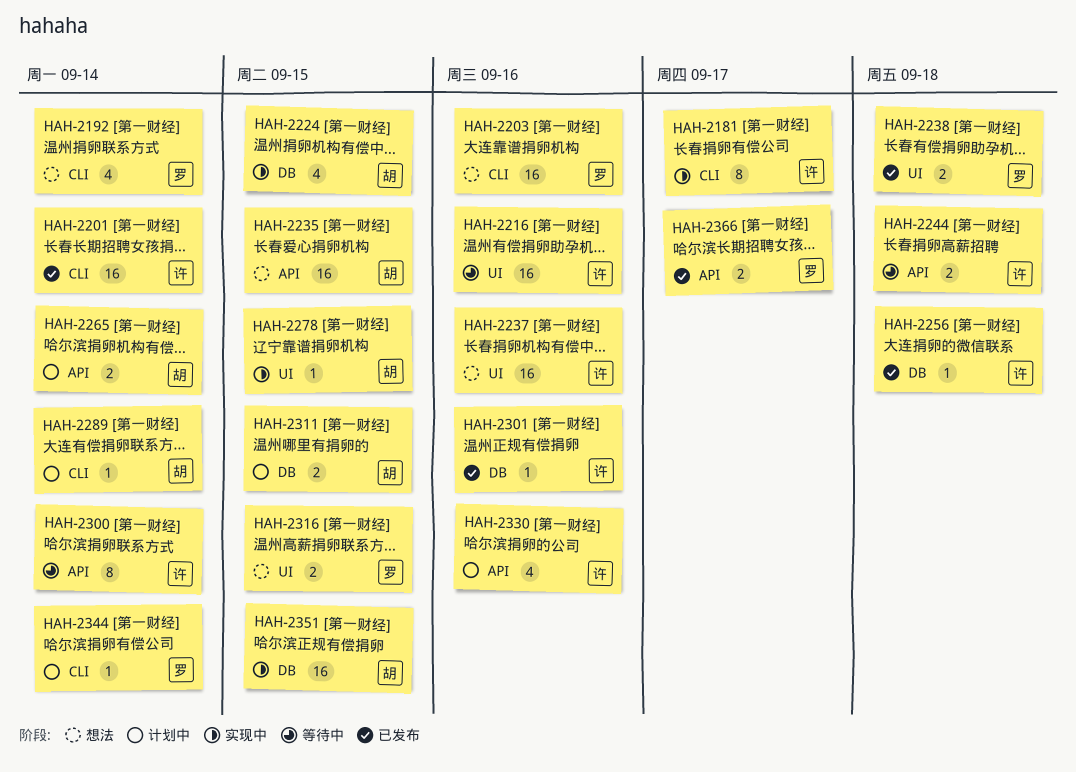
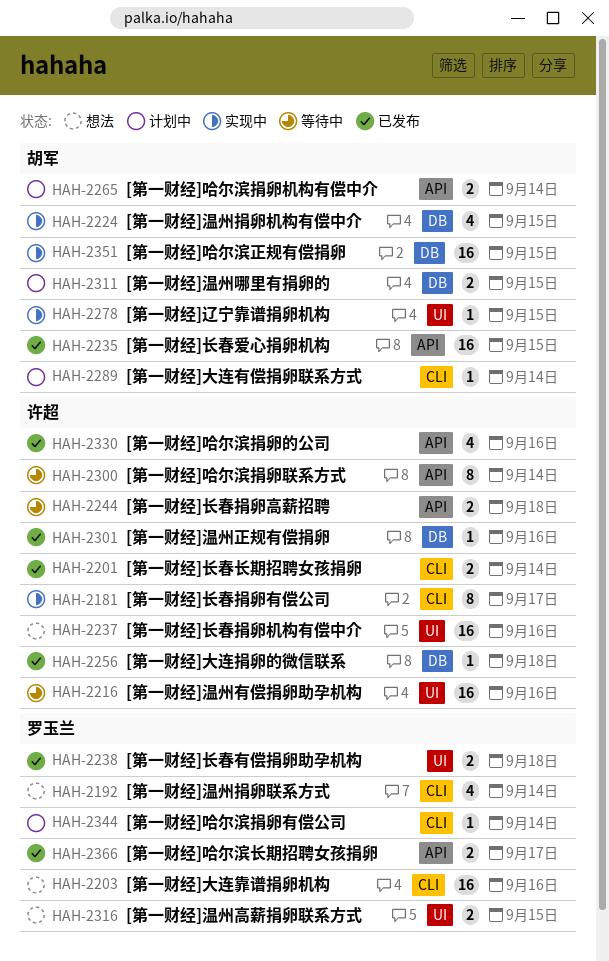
HAH-2201, estimate: 16 -> 2
HAH-2235, status: 想法 -> 已发布
HAH-2330, status: 计划中 -> 已发布

